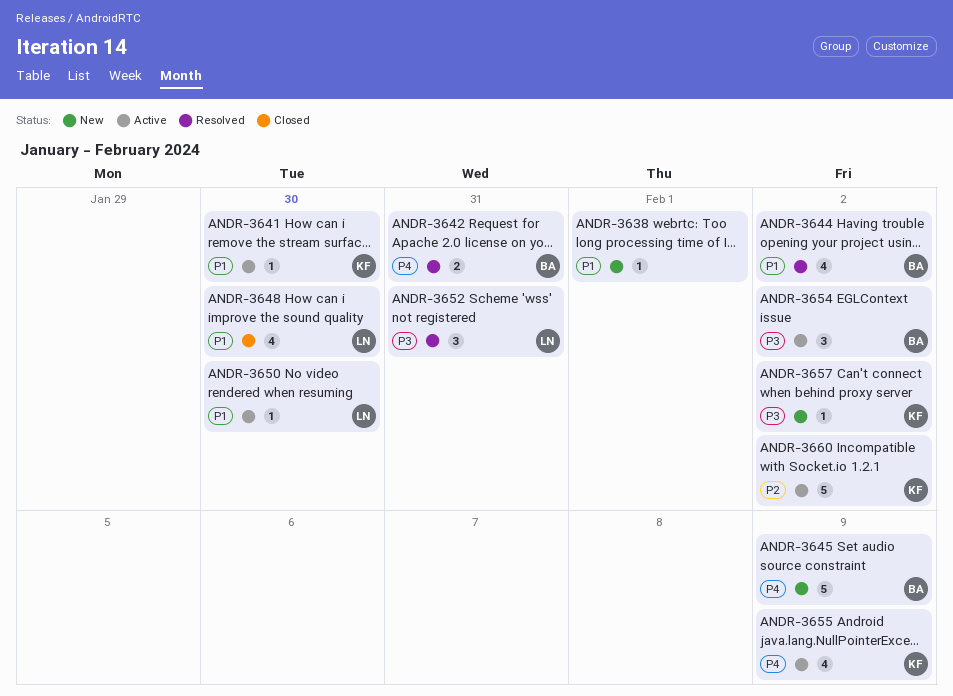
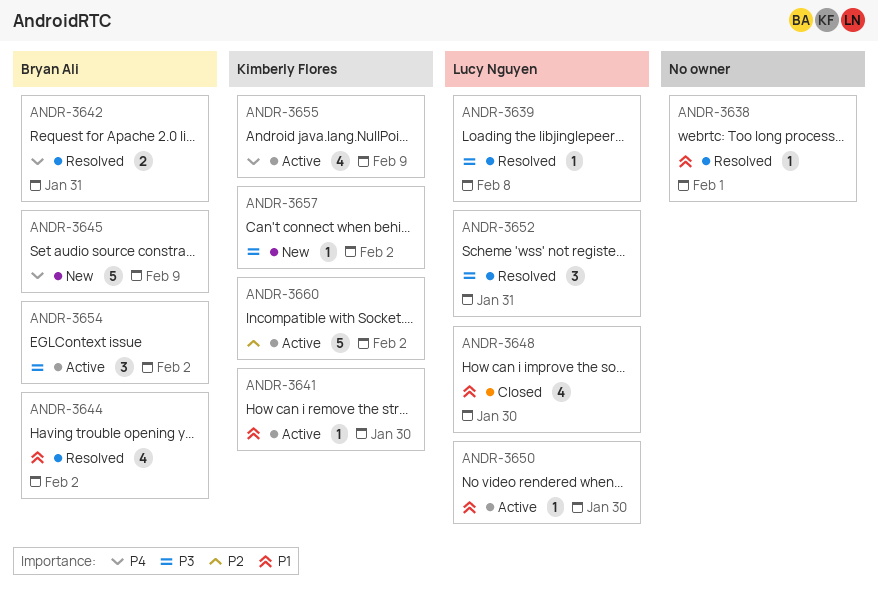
ANDR-3638, status: New -> Resolved
ANDR-3639: none -> present

